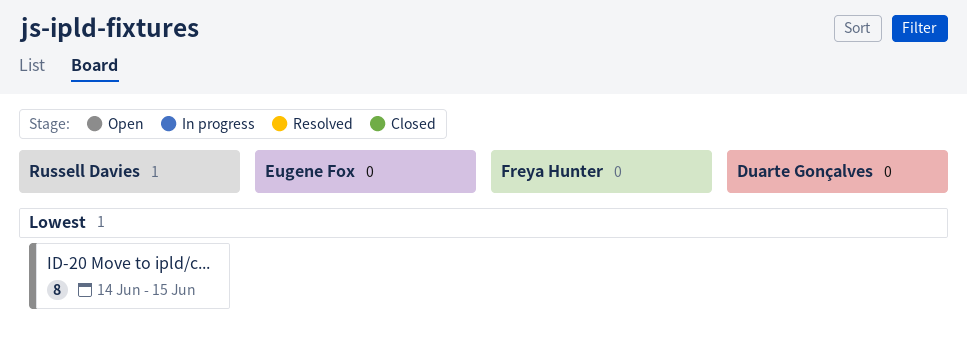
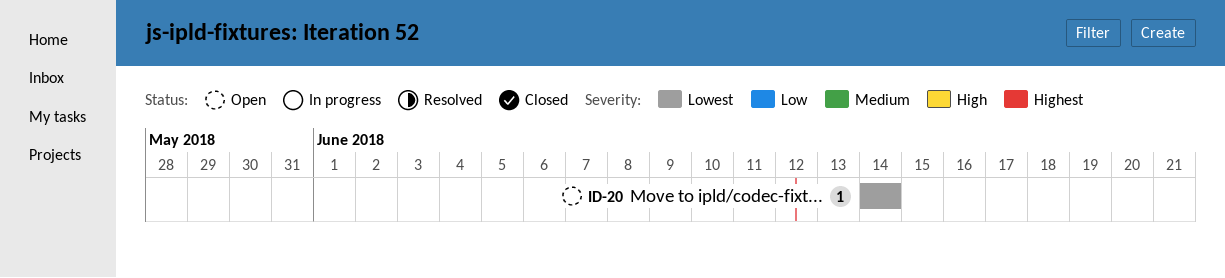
ID-20, estimate: 8 -> 1
ID-20, due: Jun 15 -> Jun 14

